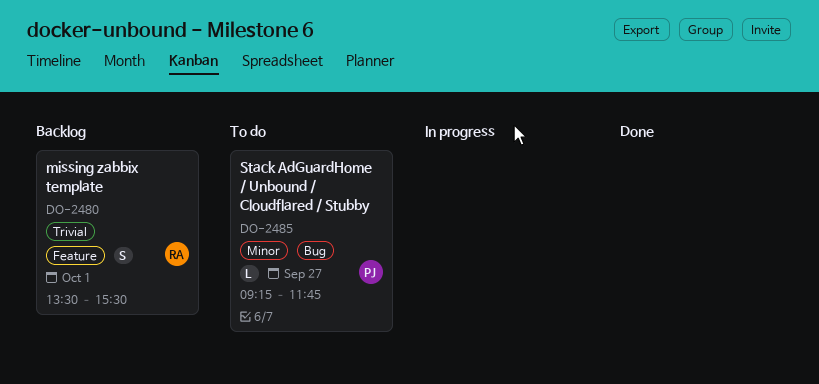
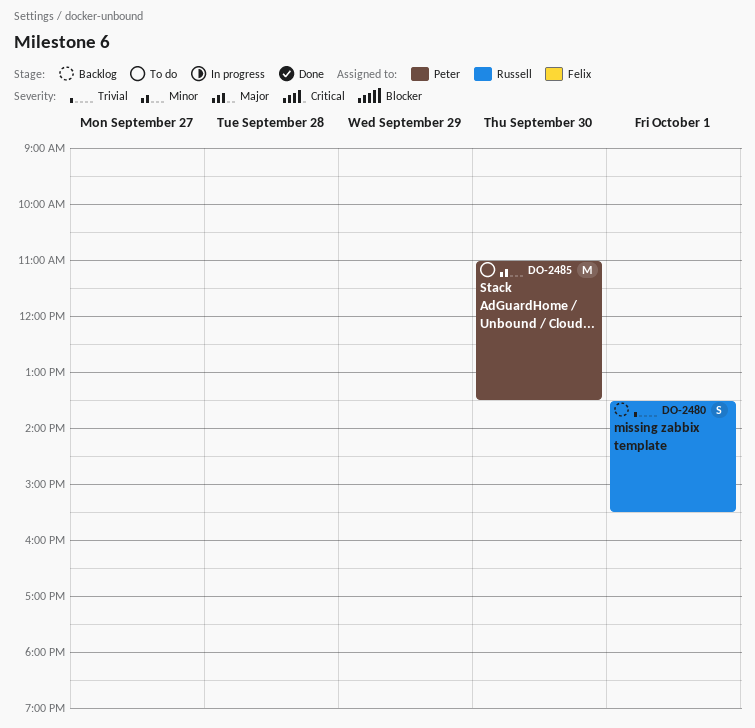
DO-2485, estimate: L -> M
DO-2485, day: Sep 27 -> Sep 30
DO-2485, begins: 09:15 -> 11:00
DO-2485, ends: 11:45 -> 13:30

